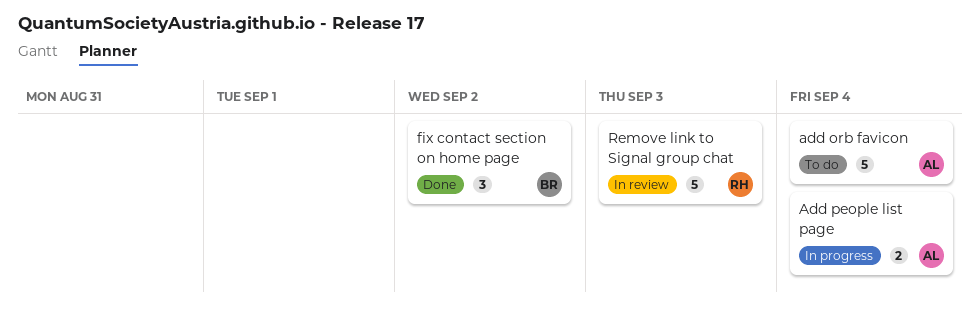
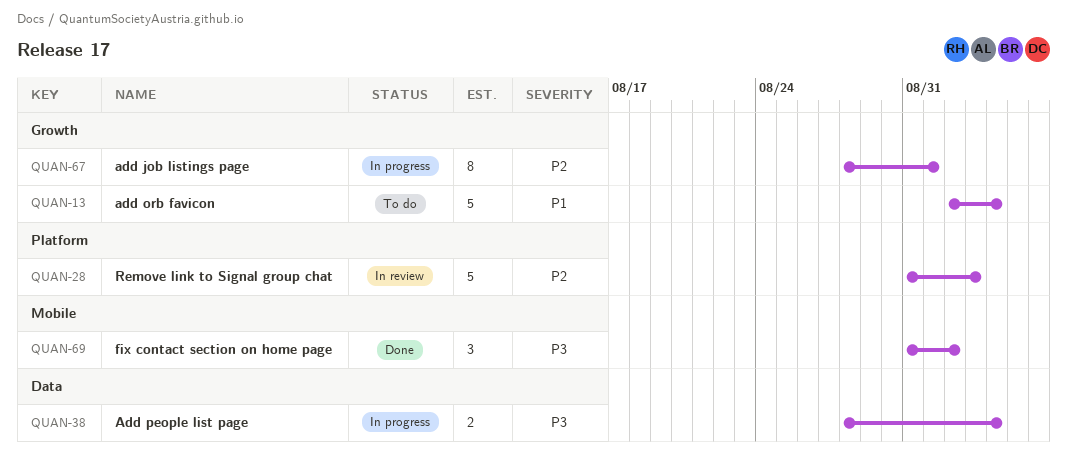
add job listings page: none -> present

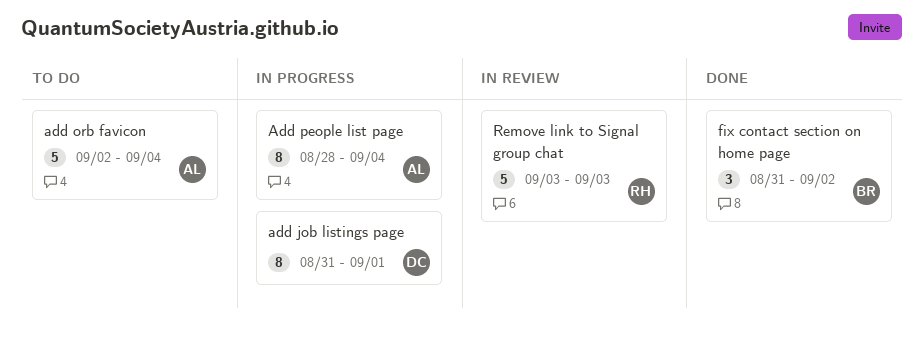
add job listings page, start: Aug 28 -> Aug 31
Add people list page, estimate: 2 -> 8
Remove link to Signal group chat, start: Aug 31 -> Sep 3

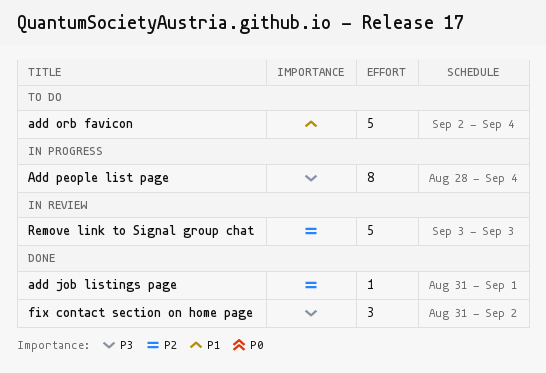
add job listings page, status: In progress -> Done
add job listings page, estimate: 8 -> 1

